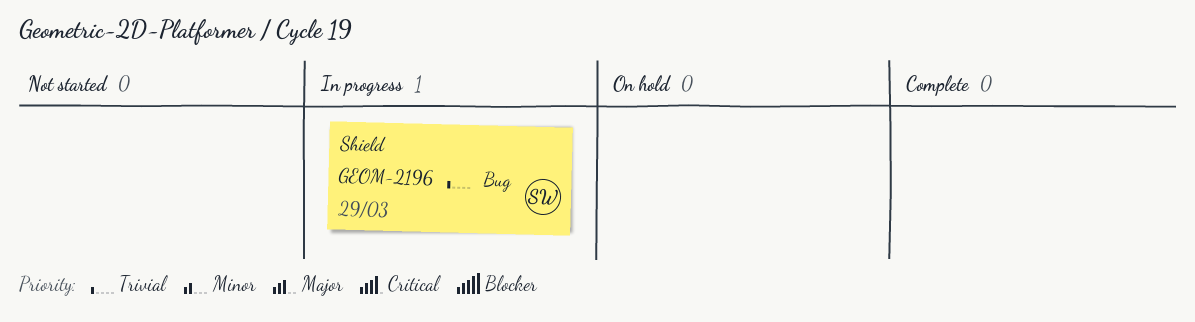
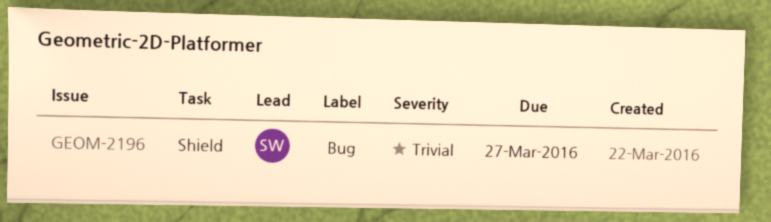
GEOM-2196, due: Mar 29 -> Mar 27

